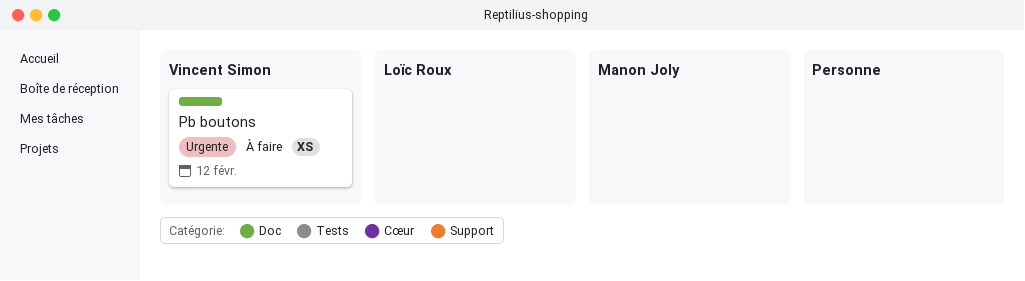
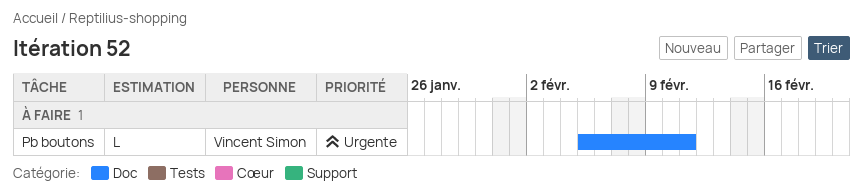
Pb boutons, estimate: XS -> L
Pb boutons, due: Feb 12 -> Feb 11

